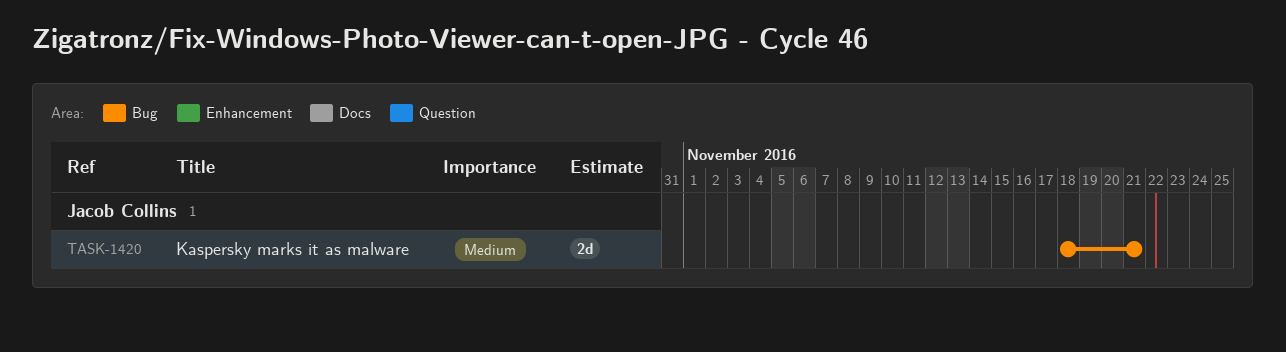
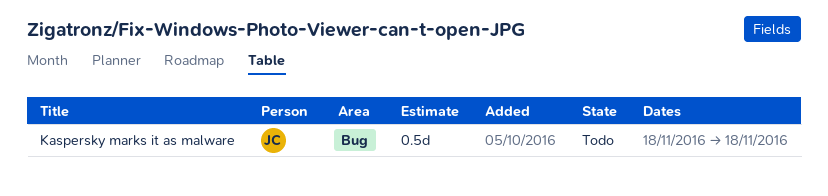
Kaspersky marks it as malware, estimate: 2d -> 0.5d
Kaspersky marks it as malware, due: Nov 21 -> Nov 18

